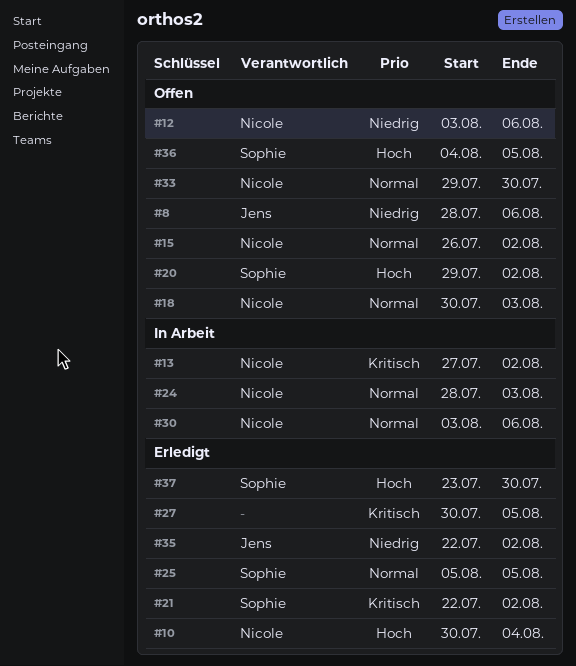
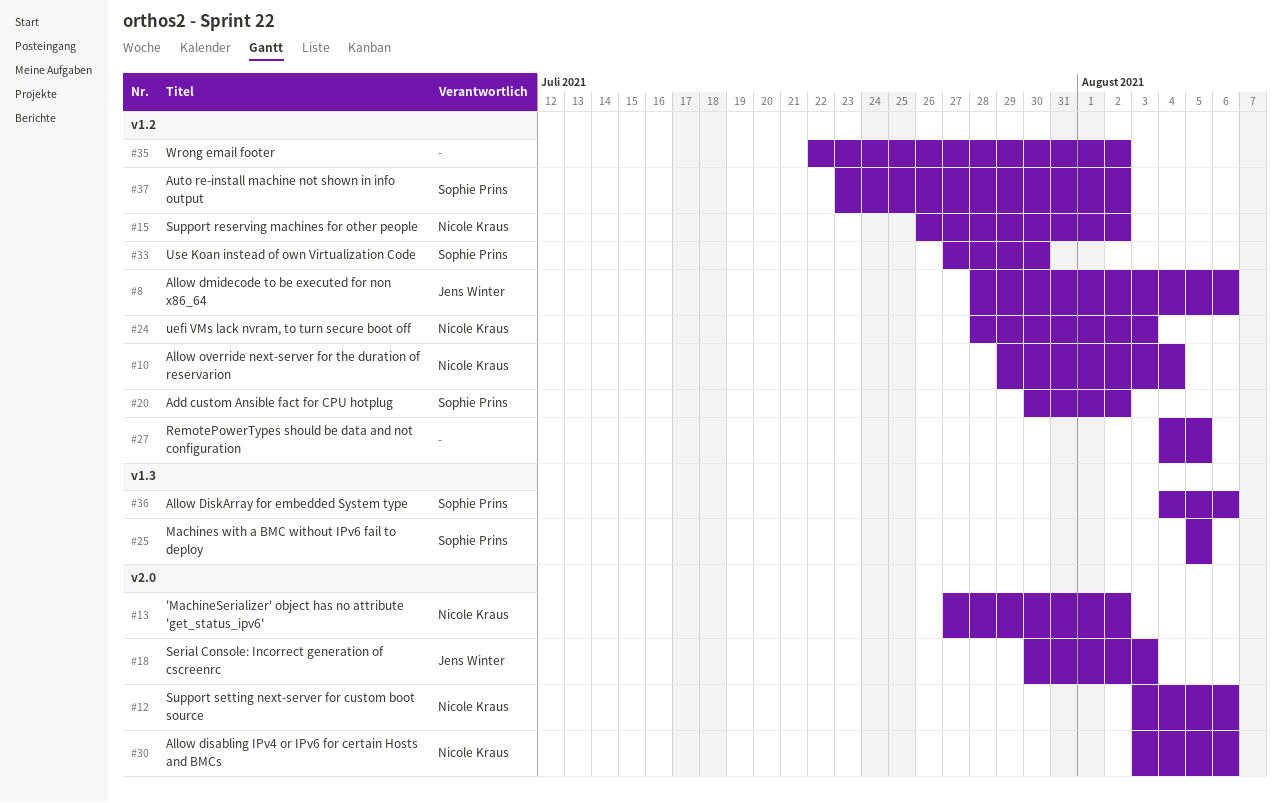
#10, start: Jul 30 -> Jul 29
#18, owner: Nicole Kraus -> Jens Winter
#20, start: Jul 29 -> Jul 30
#21: present -> none
#27, start: Jul 30 -> Aug 4
#33, owner: Nicole Kraus -> Sophie Prins
#33, start: Jul 29 -> Jul 27
#35, owner: Jens Winter -> none
#36, due: Aug 5 -> Aug 6
#37, due: Jul 30 -> Aug 2

